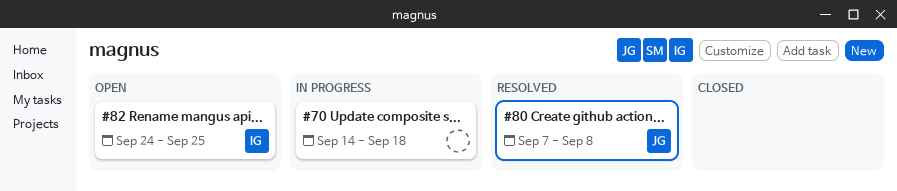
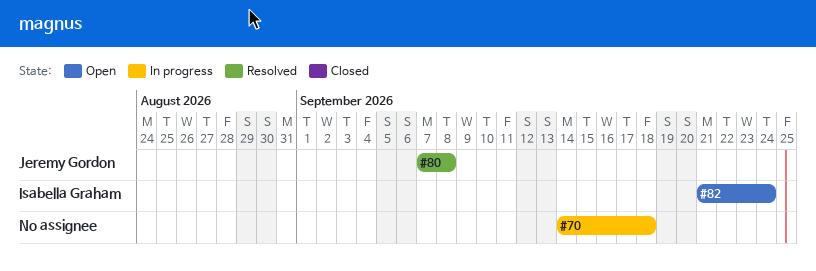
#82, start: Sep 24 -> Sep 21
#82, due: Sep 25 -> Sep 24

